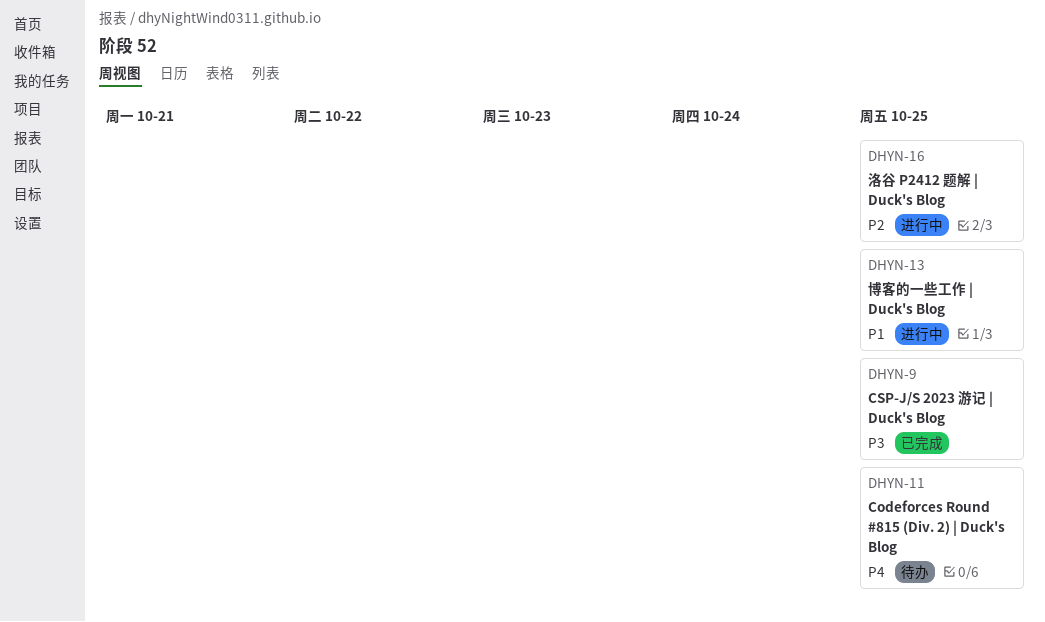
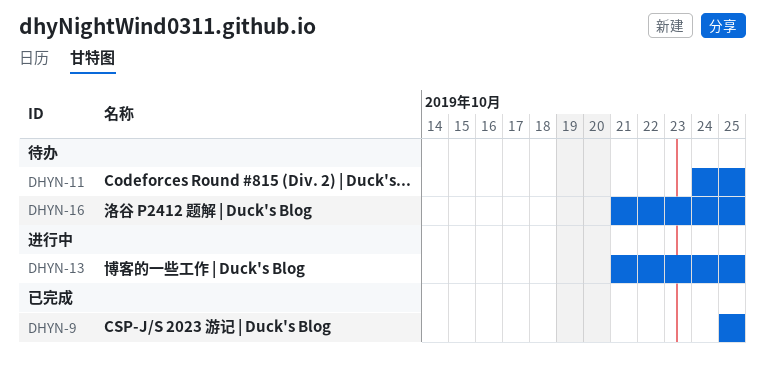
DHYN-16, status: 进行中 -> 待办

